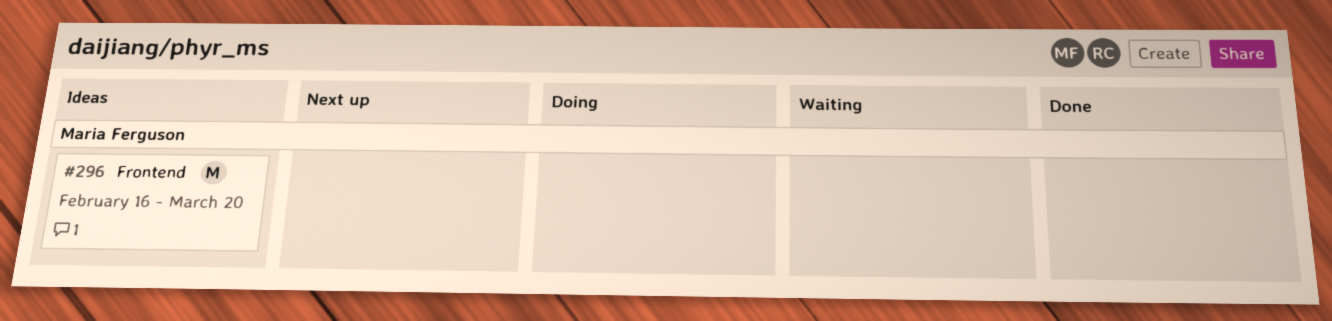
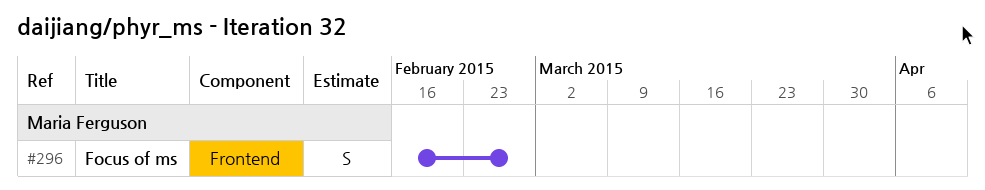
#296, estimate: M -> S
#296, due: Mar 20 -> Feb 27

